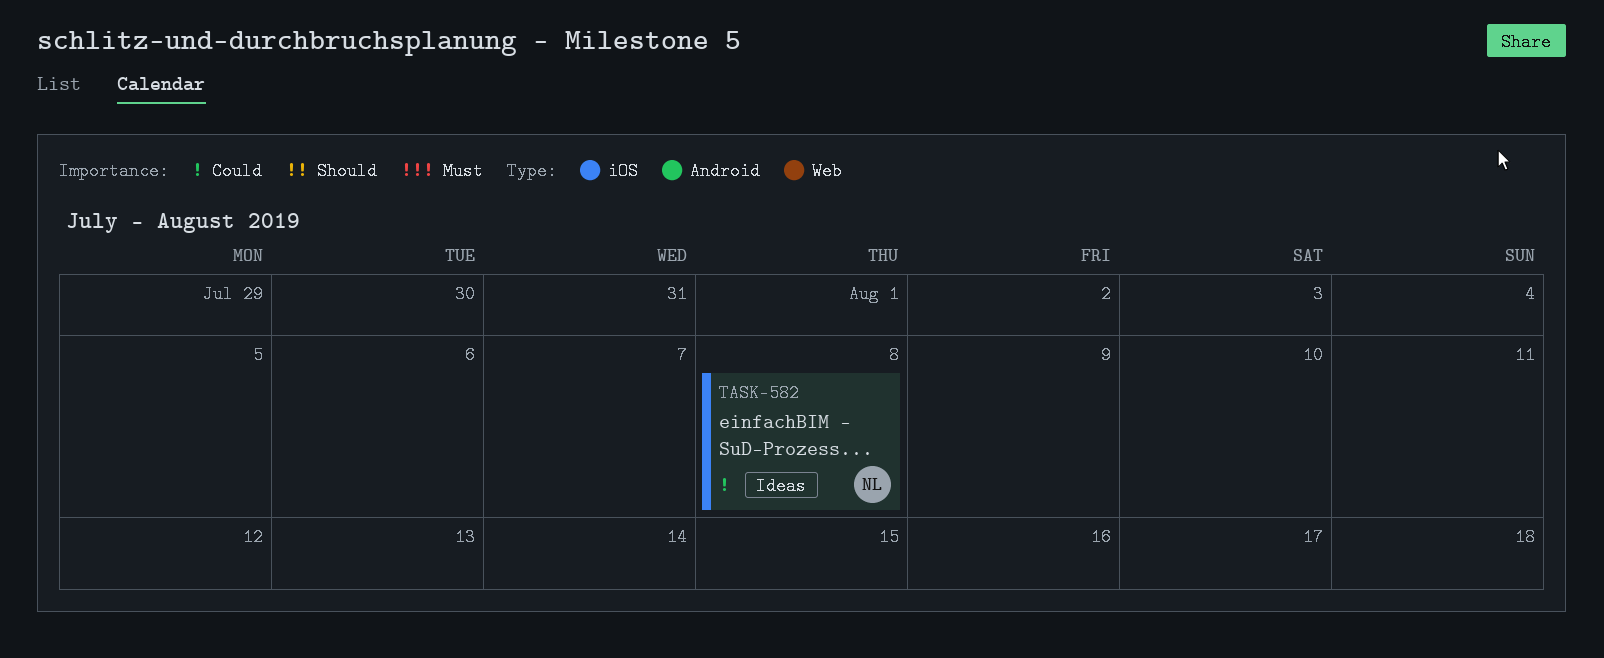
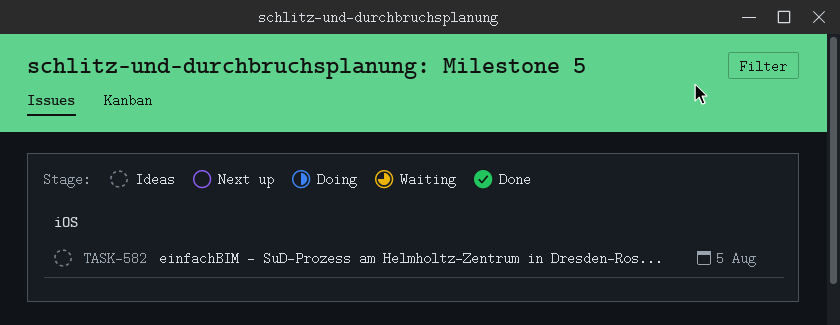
TASK-582, due: Aug 8 -> Aug 5

